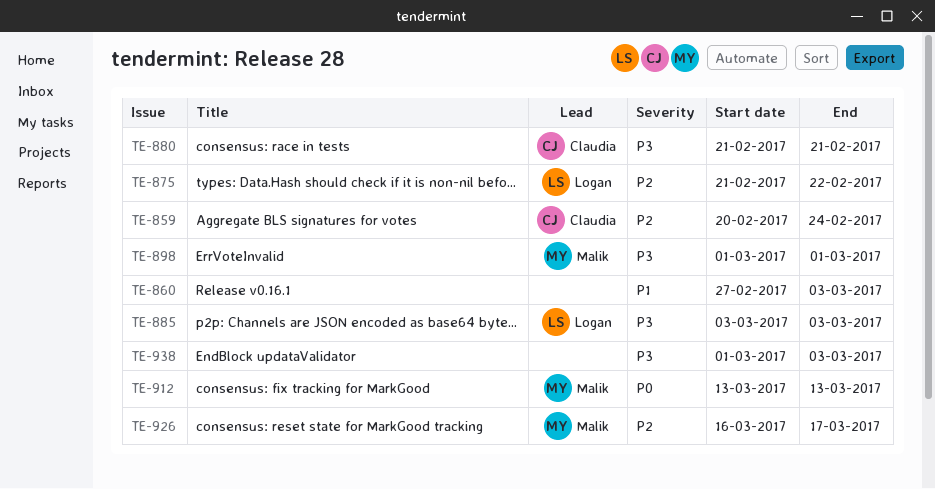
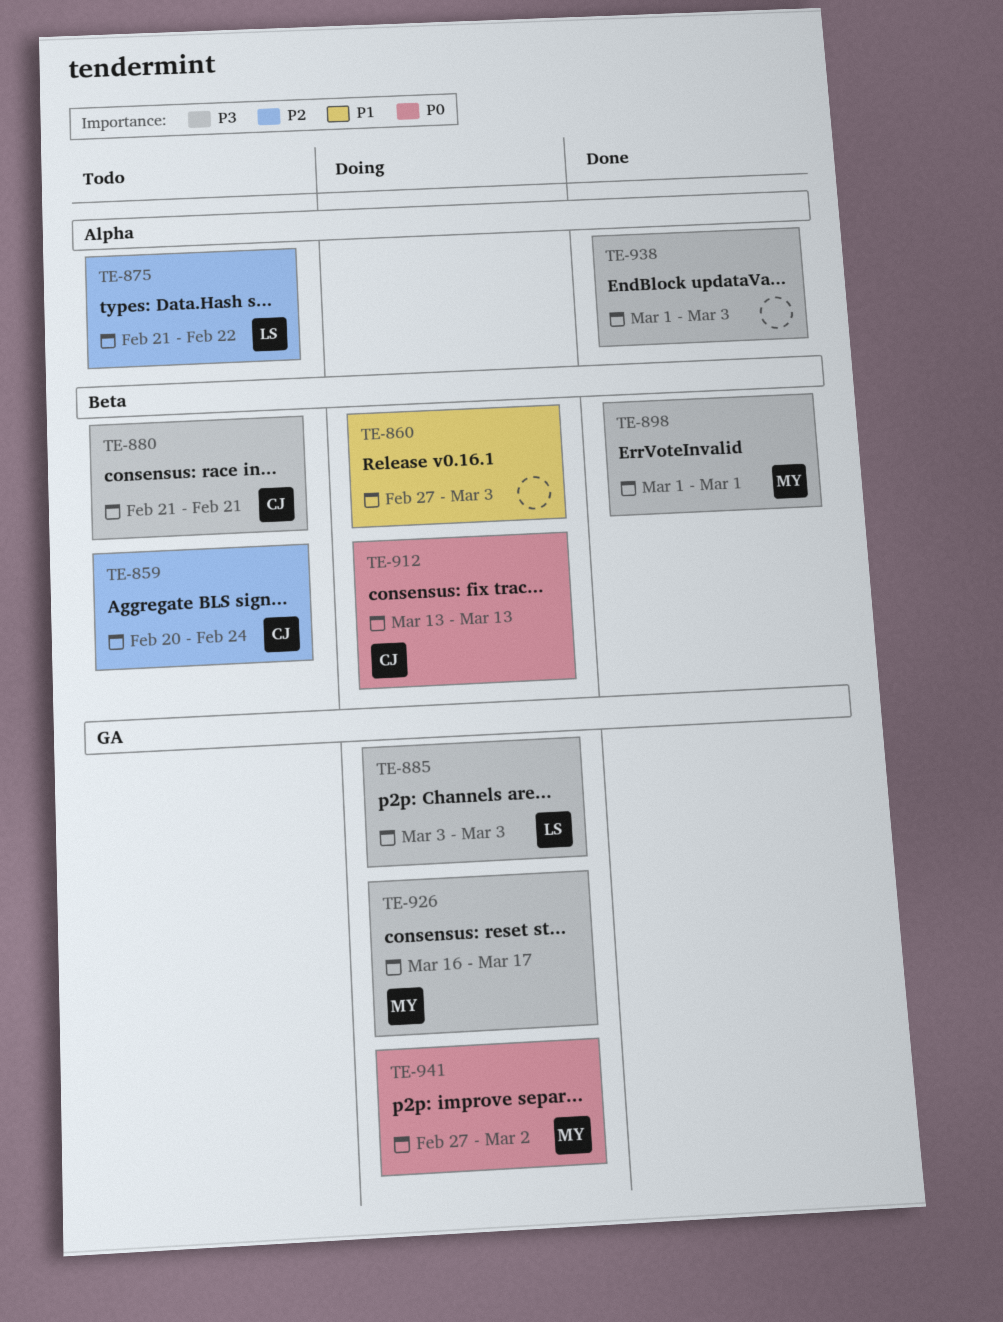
TE-912, owner: Malik -> Claudia
TE-926, priority: P2 -> P3
TE-941: none -> present

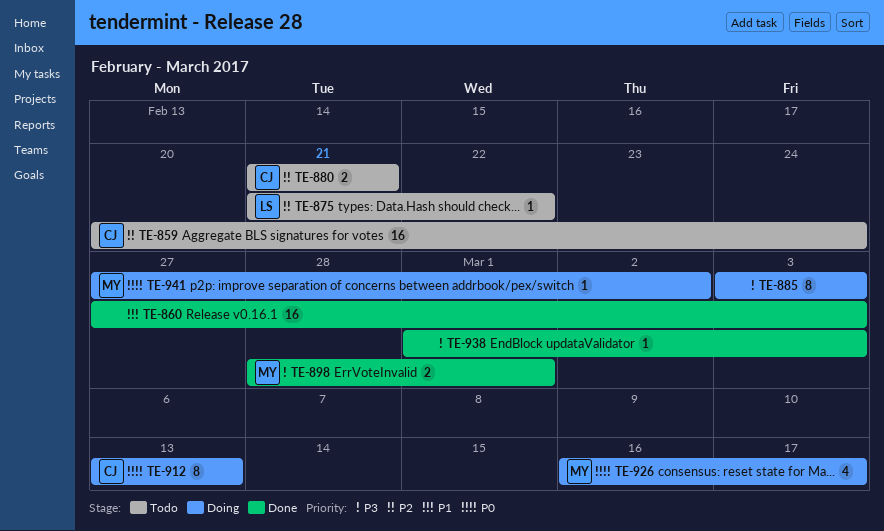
TE-860, status: Doing -> Done
TE-880, priority: P3 -> P2
TE-885, owner: LS -> none
TE-898, start: Mar 1 -> Feb 28
TE-926, priority: P3 -> P0

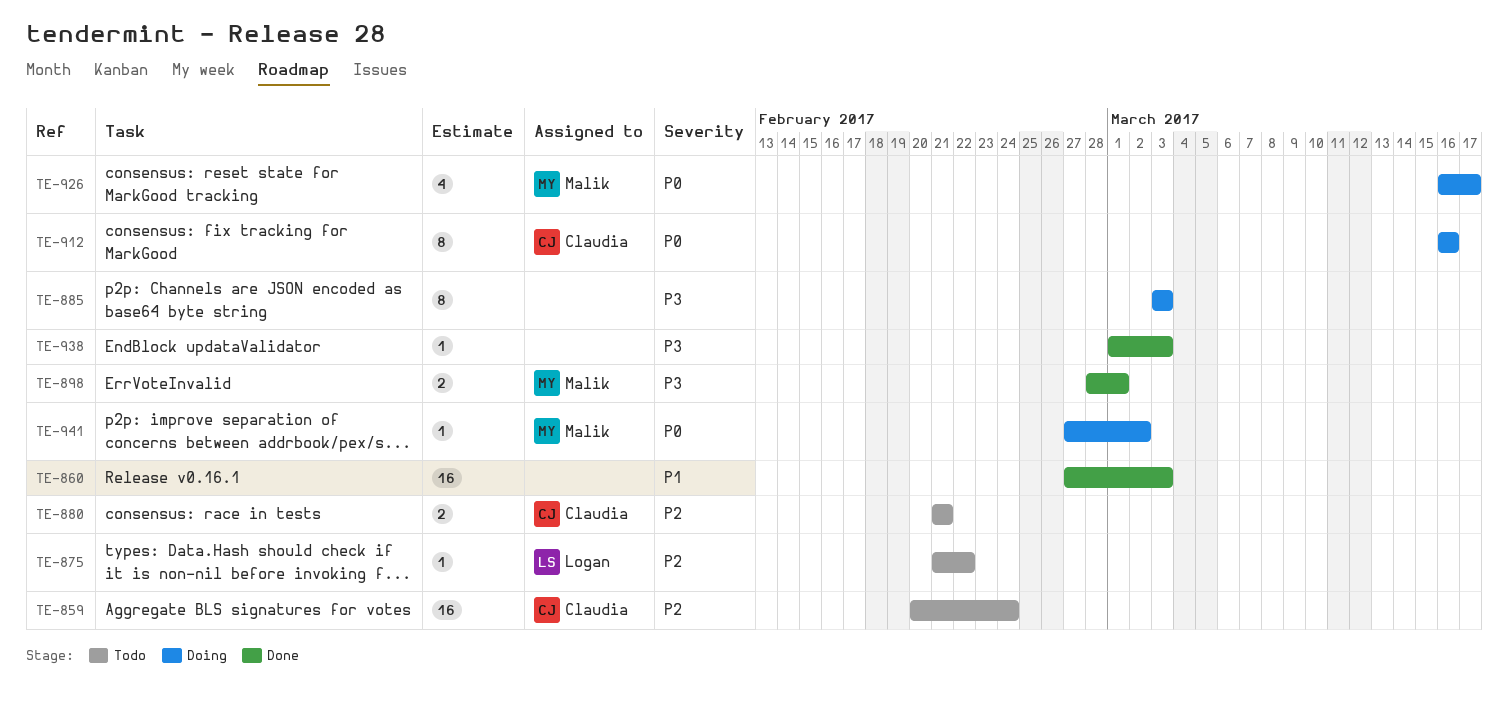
TE-912, start: Mar 13 -> Mar 16
TE-912, due: Mar 13 -> Mar 16

